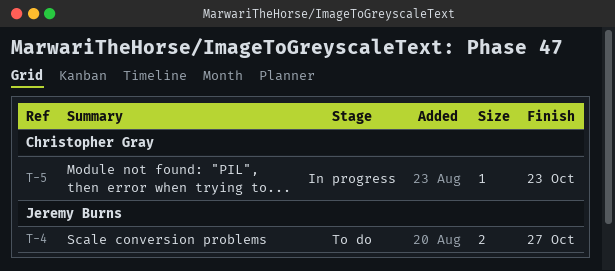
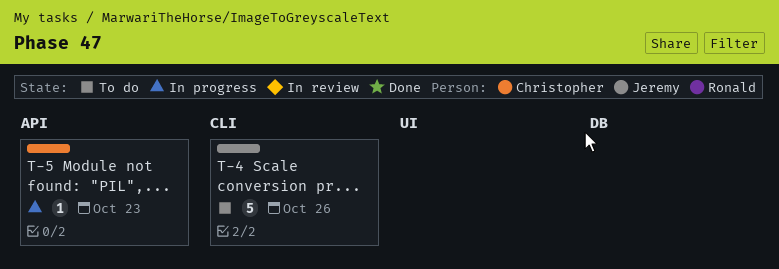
T-4, estimate: 2 -> 5
T-4, due: Oct 27 -> Oct 26

